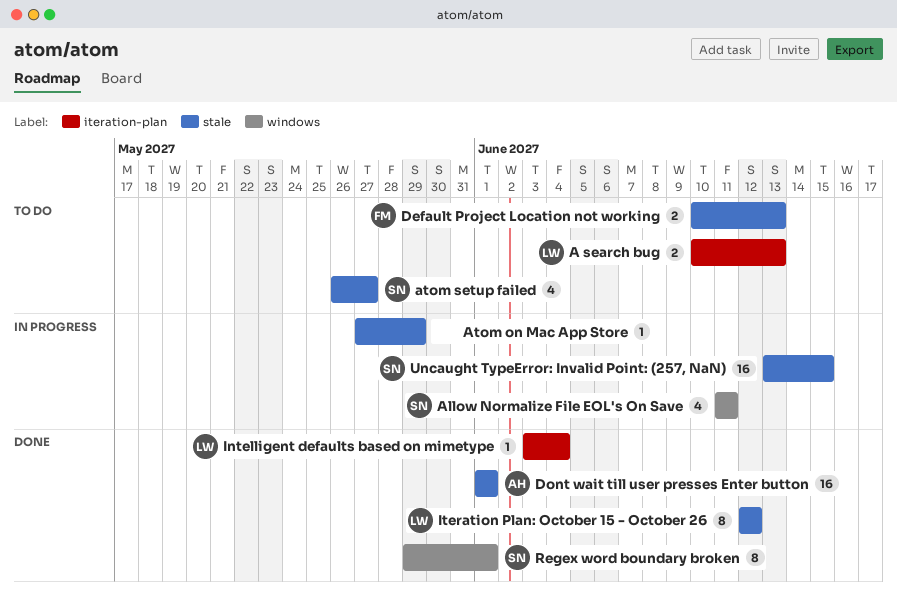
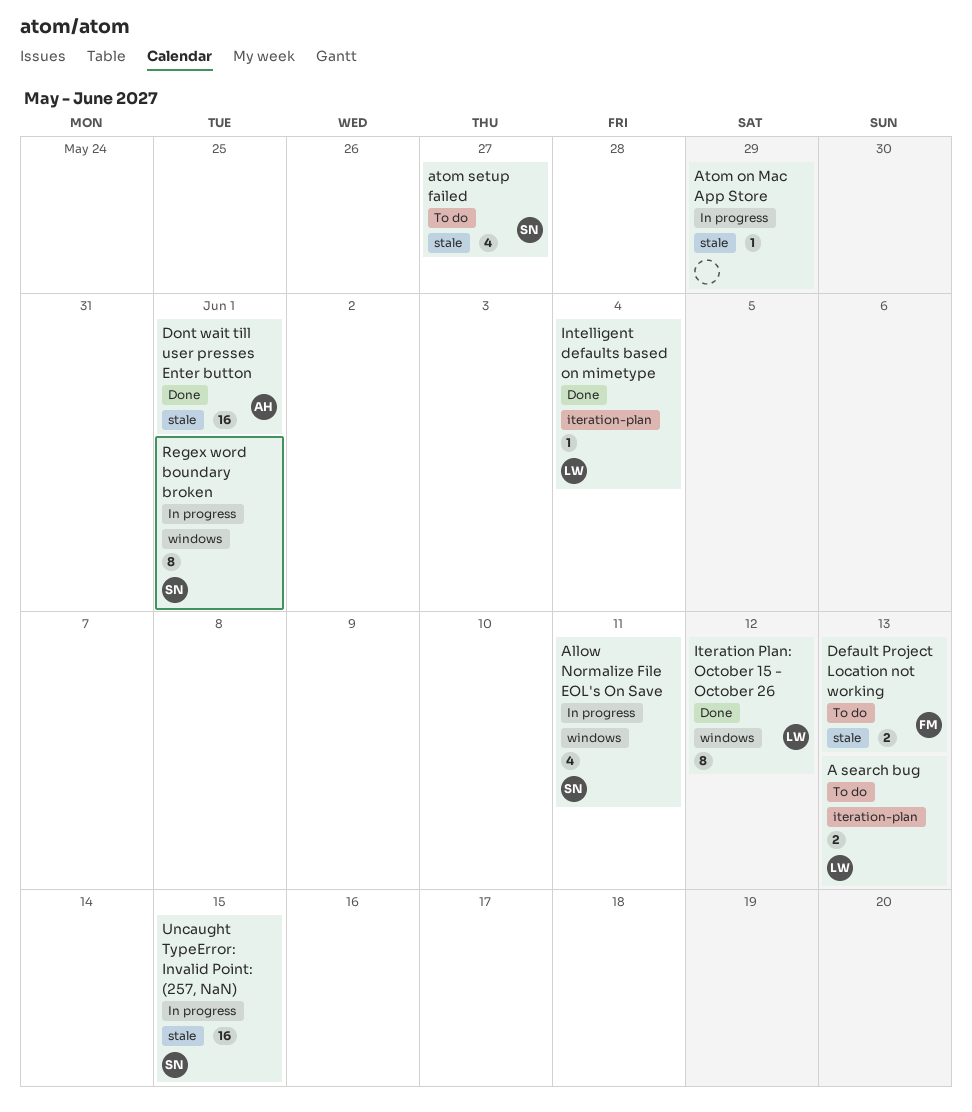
Iteration Plan: October 15 - October 26, label: stale -> windows
Regex word boundary broken, status: Done -> In progress

